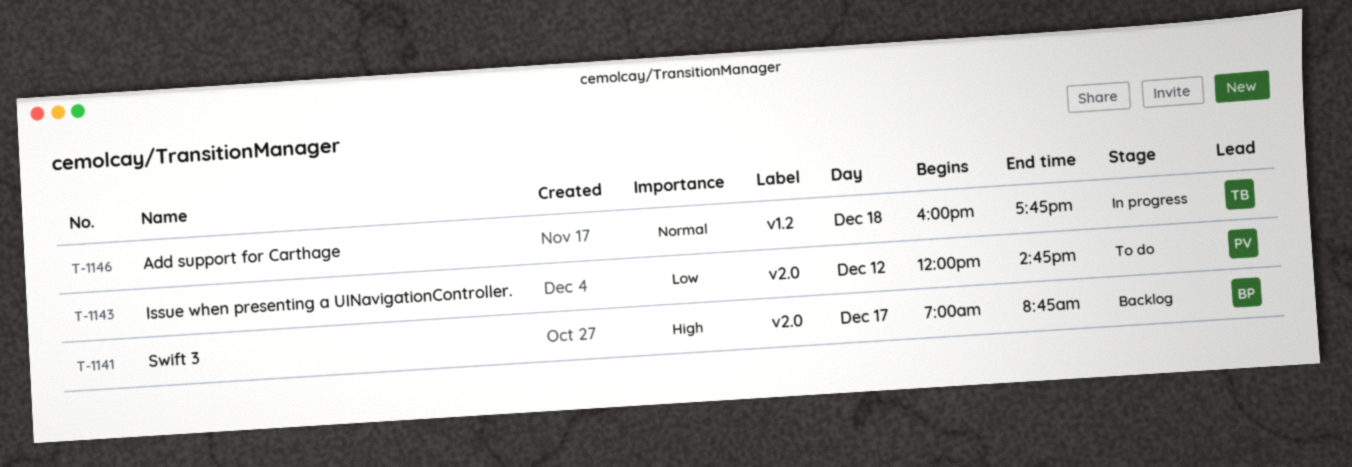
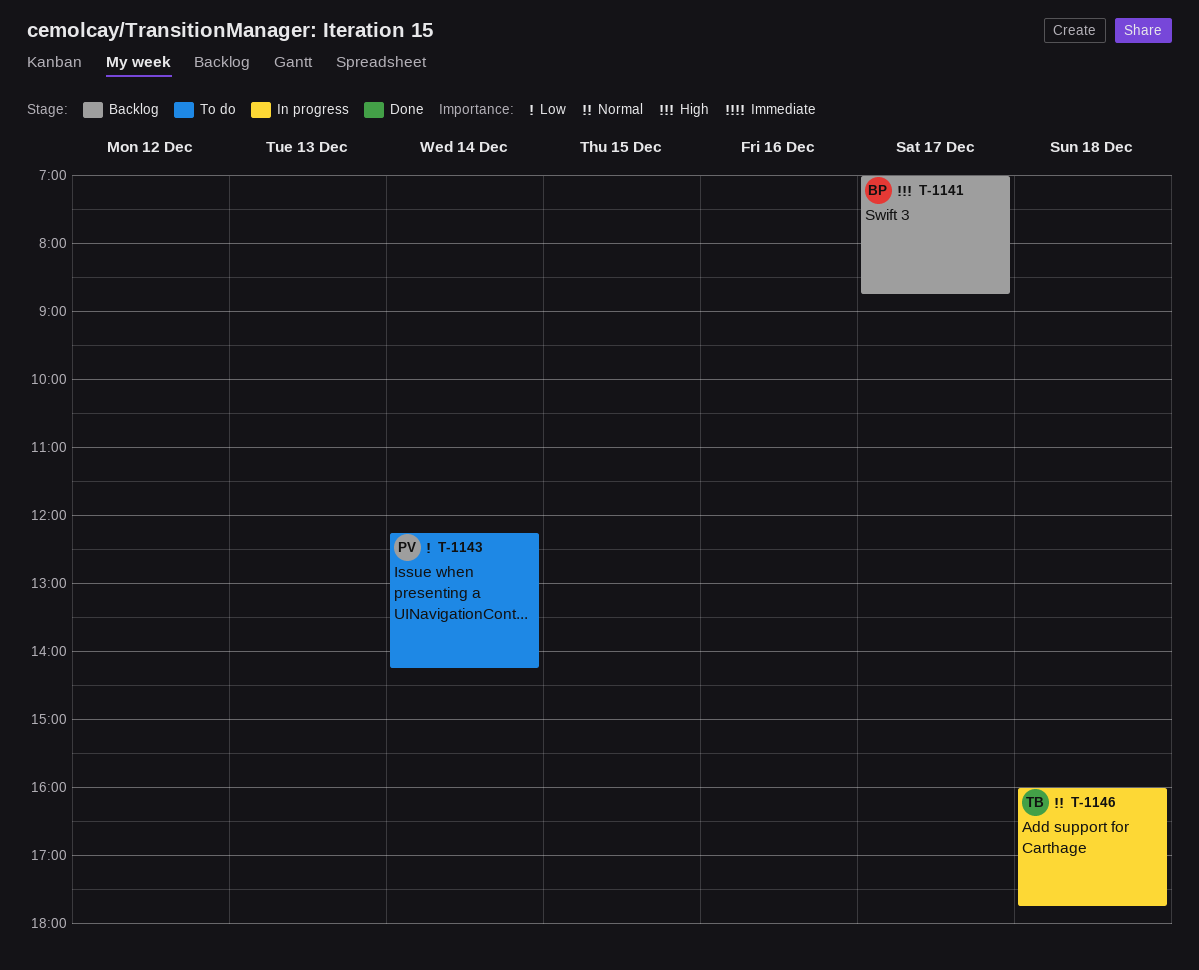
T-1143, day: Dec 12 -> Dec 14
T-1143, begins: 12:00 -> 12:15
T-1143, ends: 14:45 -> 14:15

